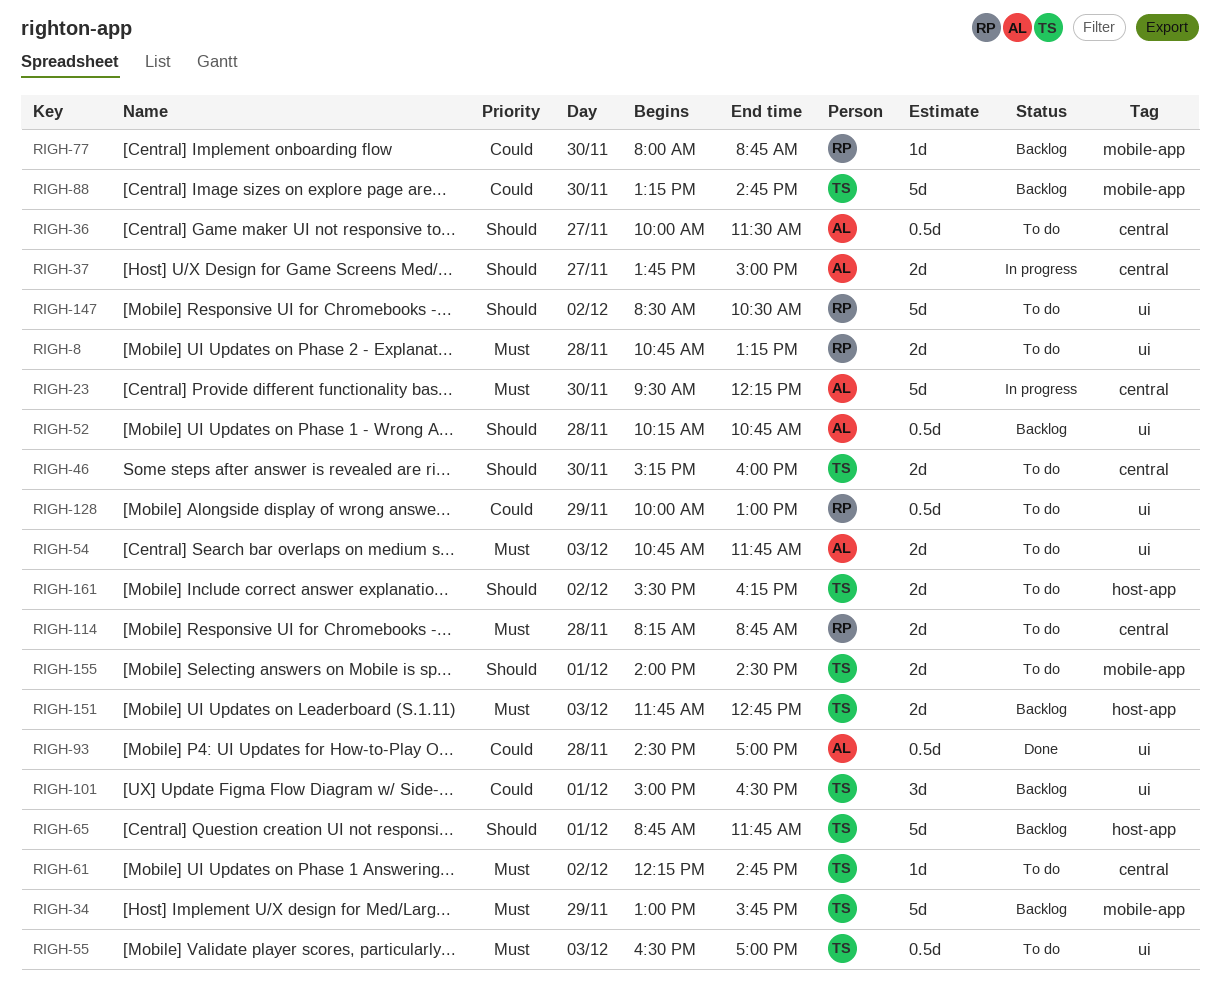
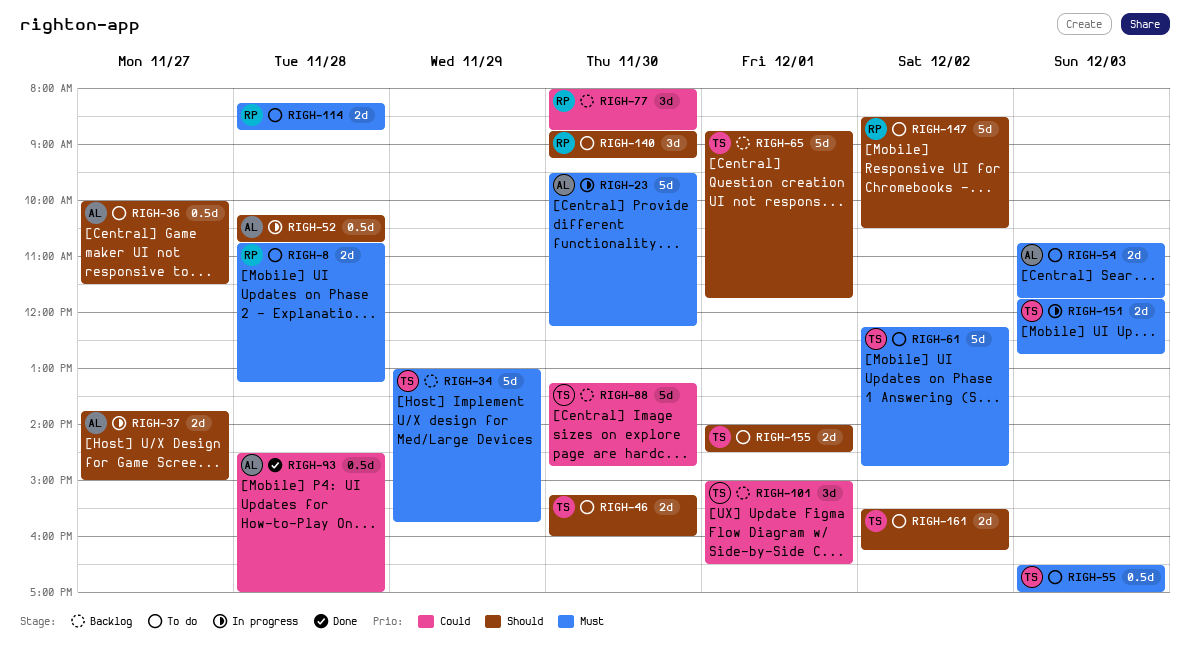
RIGH-52, status: Backlog -> In progress
RIGH-61, estimate: 1d -> 5d
RIGH-77, estimate: 1d -> 3d
RIGH-128: present -> none
RIGH-140: none -> present
RIGH-151, status: Backlog -> In progress

